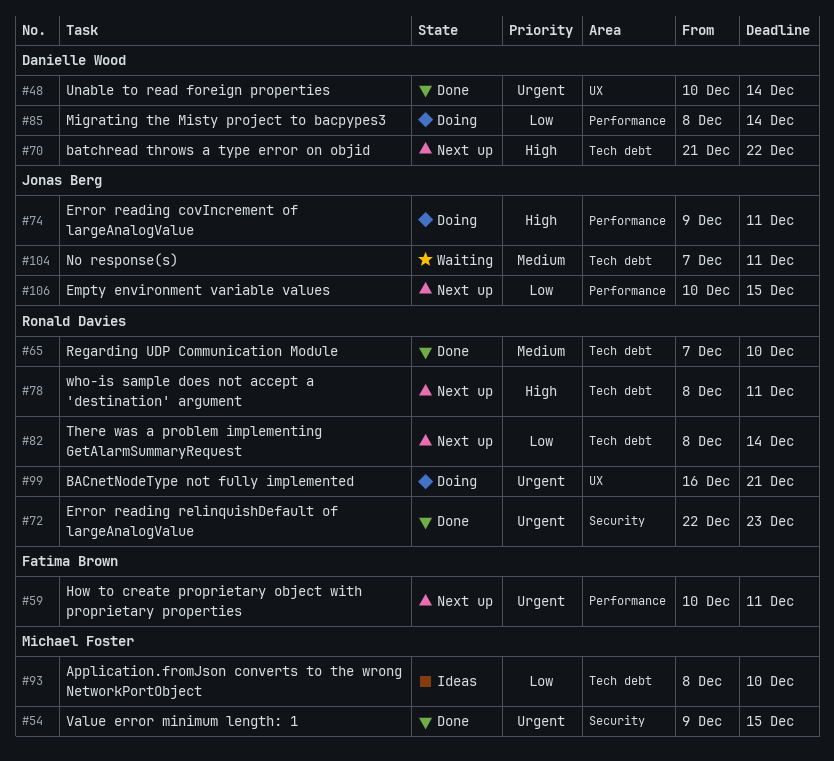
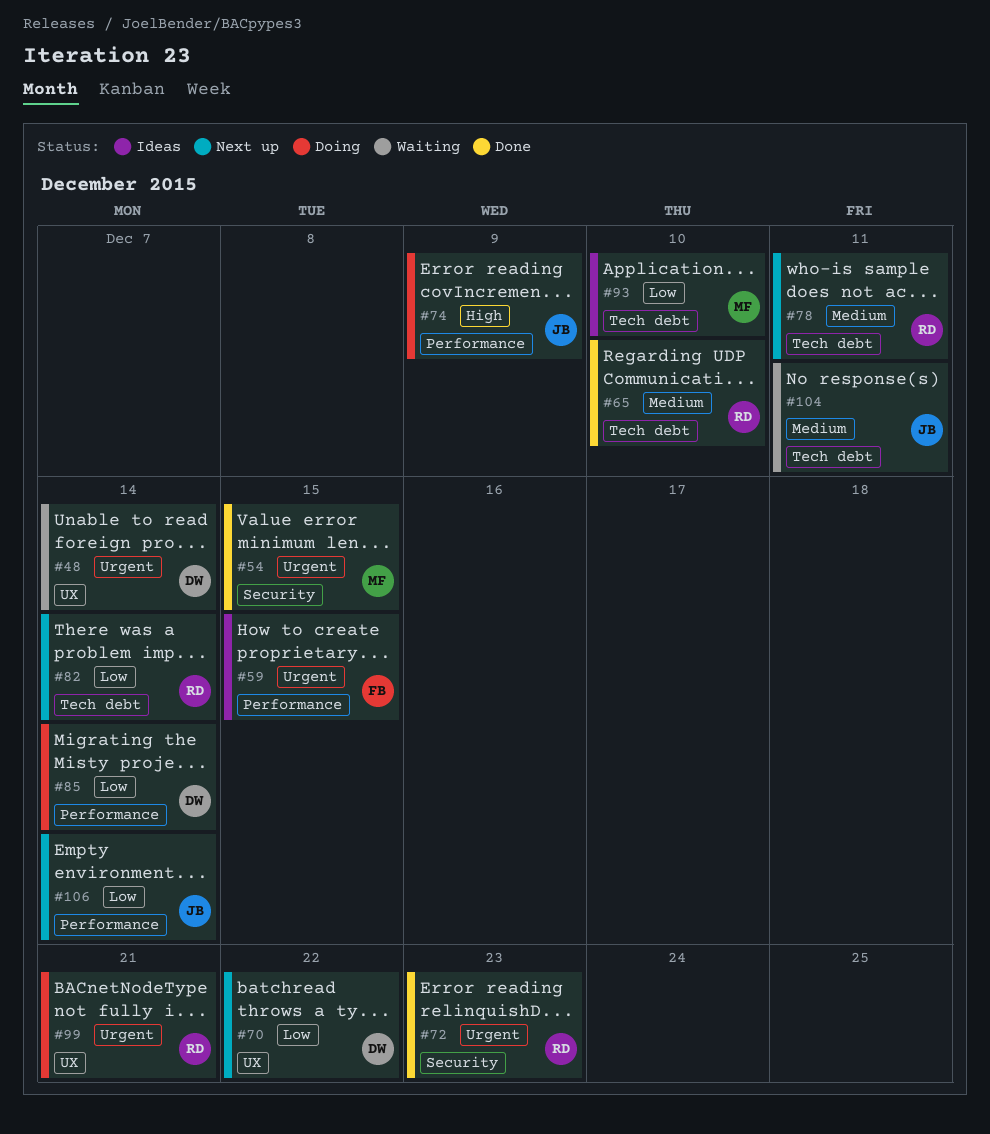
#48, status: Done -> Waiting
#59, status: Next up -> Ideas
#59, due: Dec 11 -> Dec 15
#70, priority: High -> Low
#70, label: Tech debt -> UX
#74, due: Dec 11 -> Dec 9
#78, priority: High -> Medium
#106, due: Dec 15 -> Dec 14

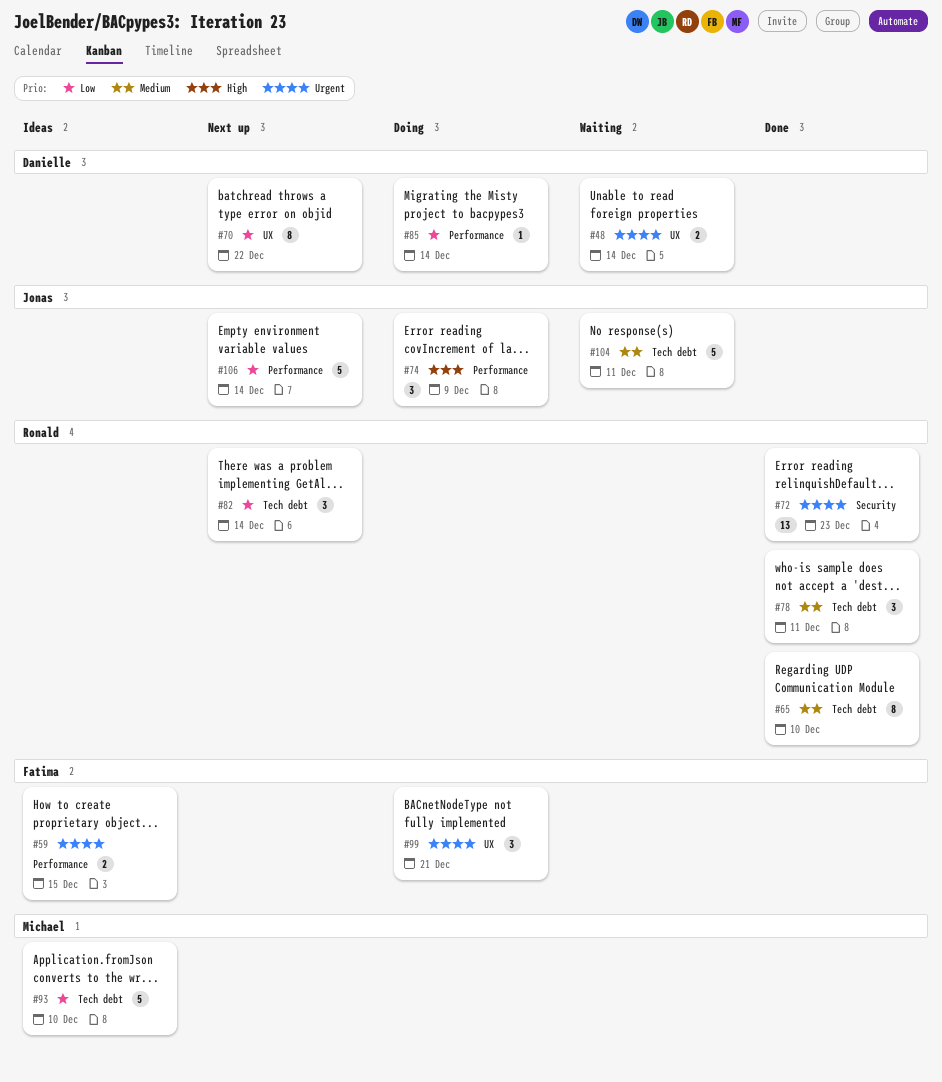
#54: present -> none
#78, status: Next up -> Done
#99, owner: Ronald -> Fatima

